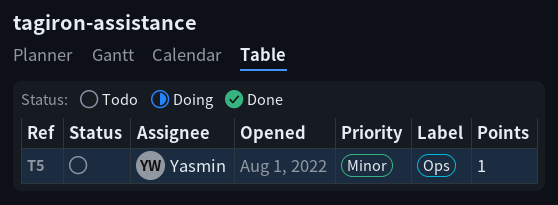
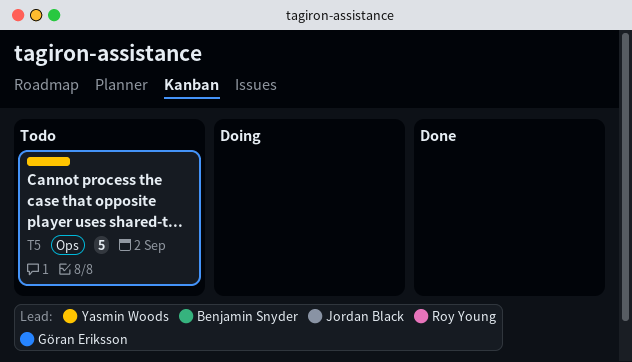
T5, estimate: 1 -> 5

